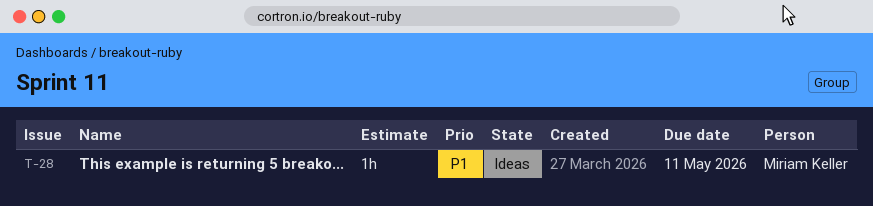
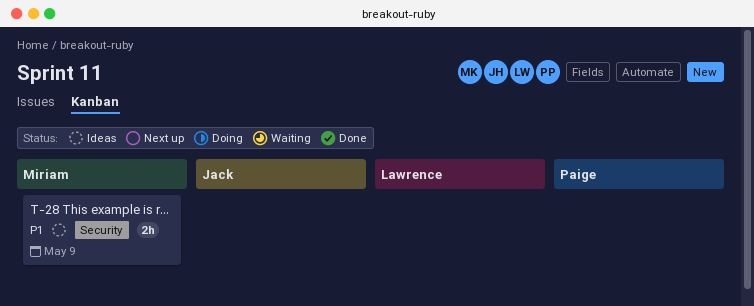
T-28, estimate: 1h -> 2h
T-28, due: May 11 -> May 9

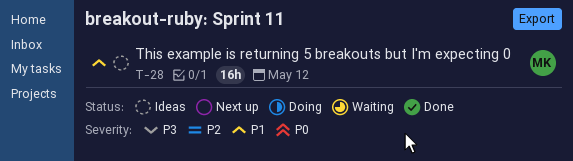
T-28, estimate: 2h -> 16h
T-28, due: May 9 -> May 12

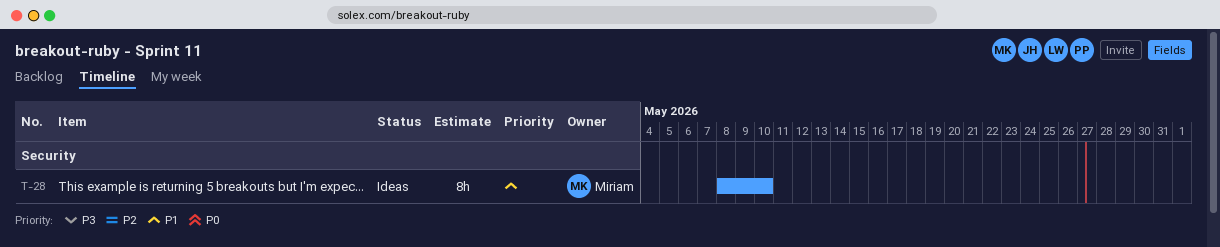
T-28, estimate: 16h -> 8h
T-28, due: May 12 -> May 10

